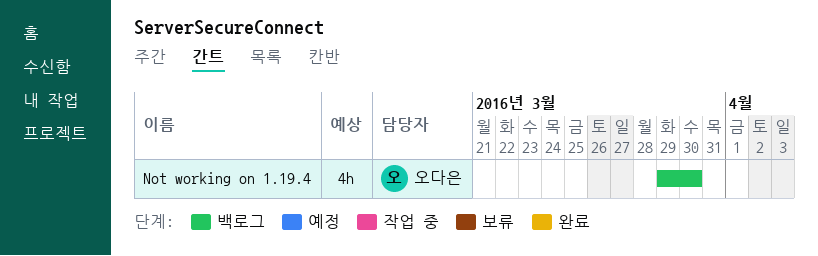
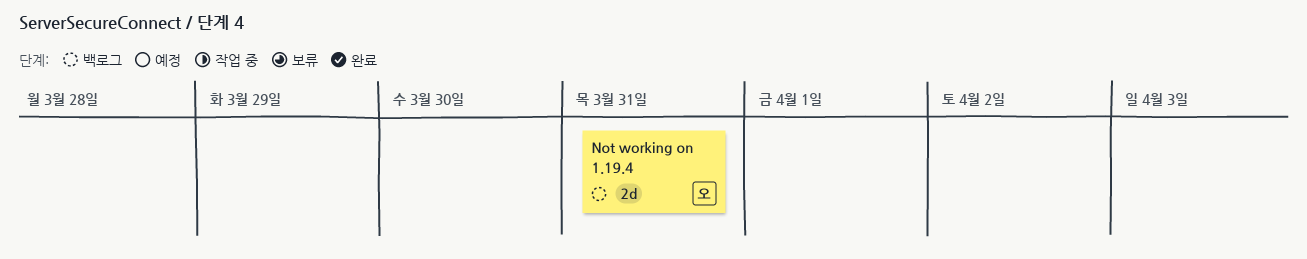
Not working on 1.19.4, estimate: 4h -> 2d
Not working on 1.19.4, due: Mar 30 -> Mar 31

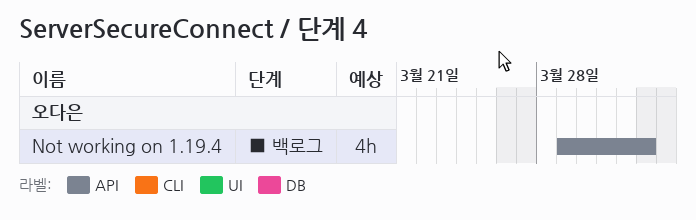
Not working on 1.19.4, estimate: 2d -> 4h
Not working on 1.19.4, due: Mar 31 -> Apr 2

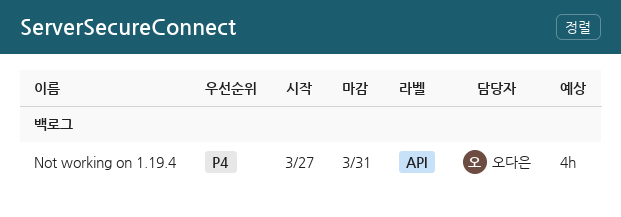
Not working on 1.19.4, start: Mar 29 -> Mar 27
Not working on 1.19.4, due: Apr 2 -> Mar 31

